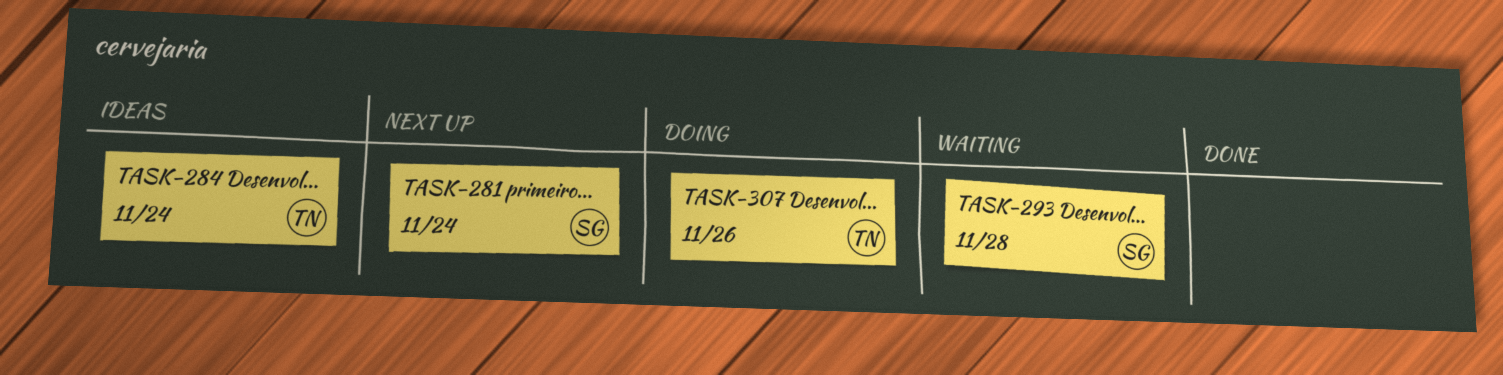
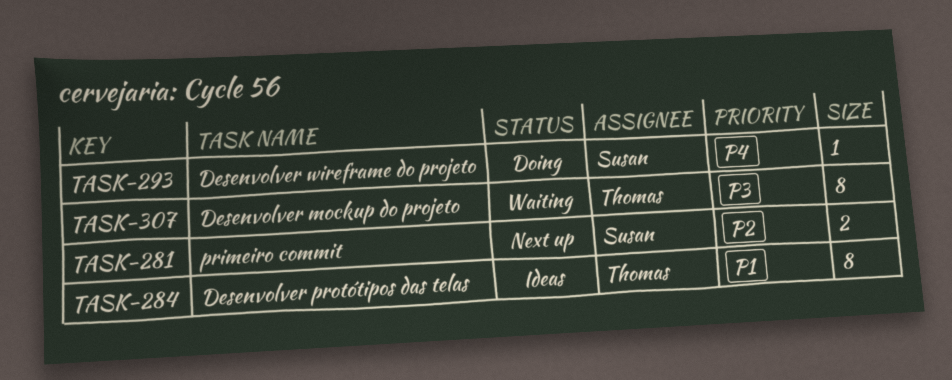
TASK-293, status: Waiting -> Doing
TASK-307, status: Doing -> Waiting

